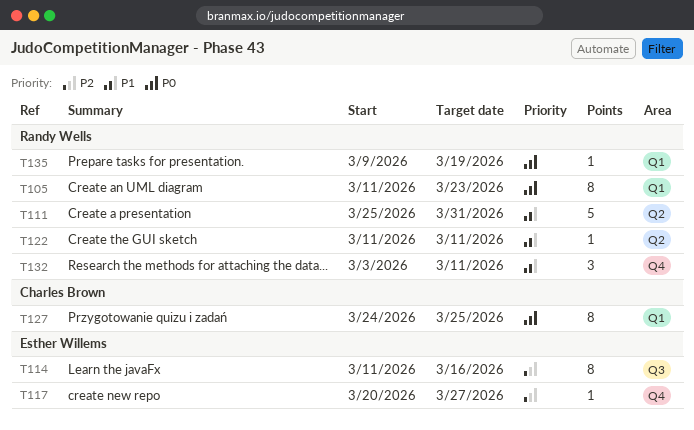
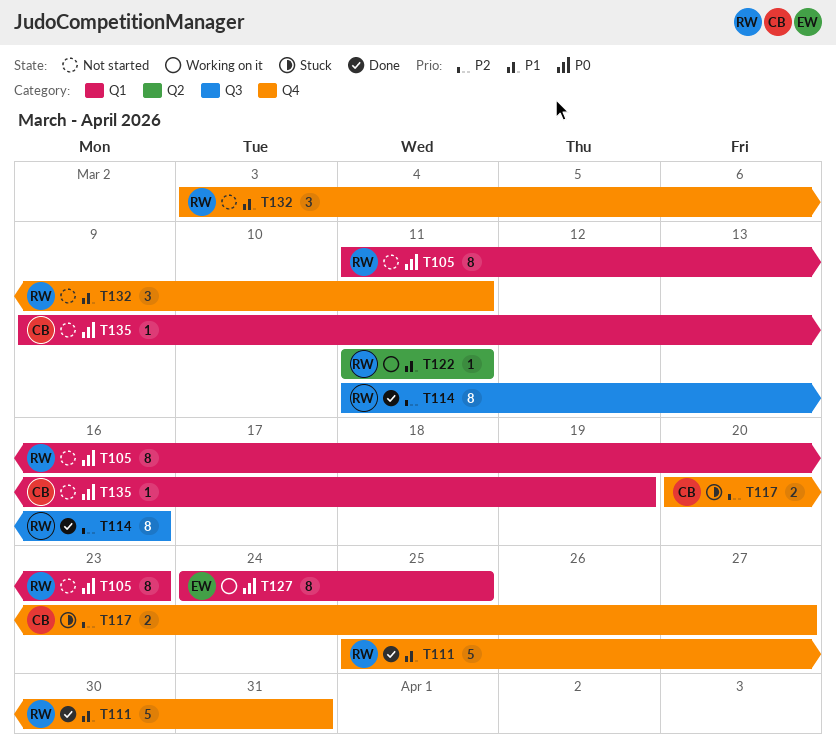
T111, label: Q2 -> Q4
T114, owner: Esther Willems -> Randy Wells
T117, owner: Esther Willems -> Charles Brown
T117, estimate: 1 -> 2
T127, owner: Charles Brown -> Esther Willems
T135, owner: Randy Wells -> Charles Brown

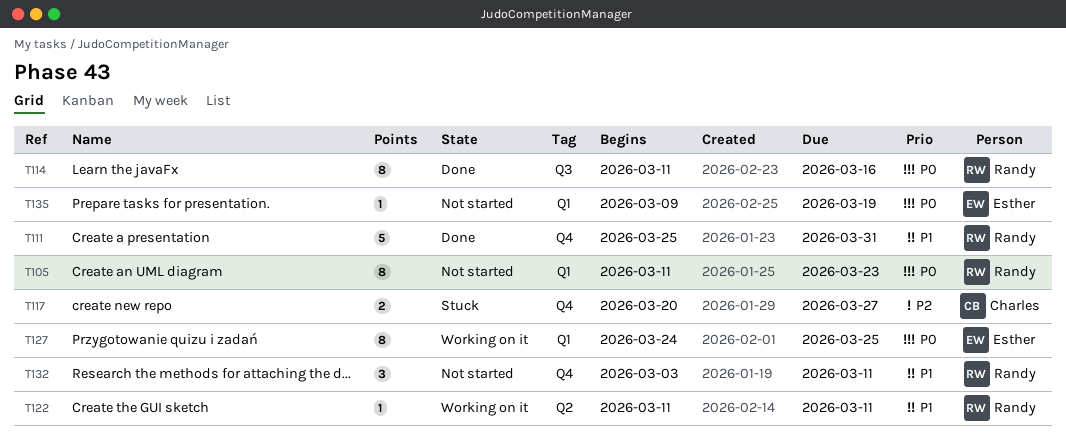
T114, priority: P2 -> P0
T135, owner: Charles -> Esther

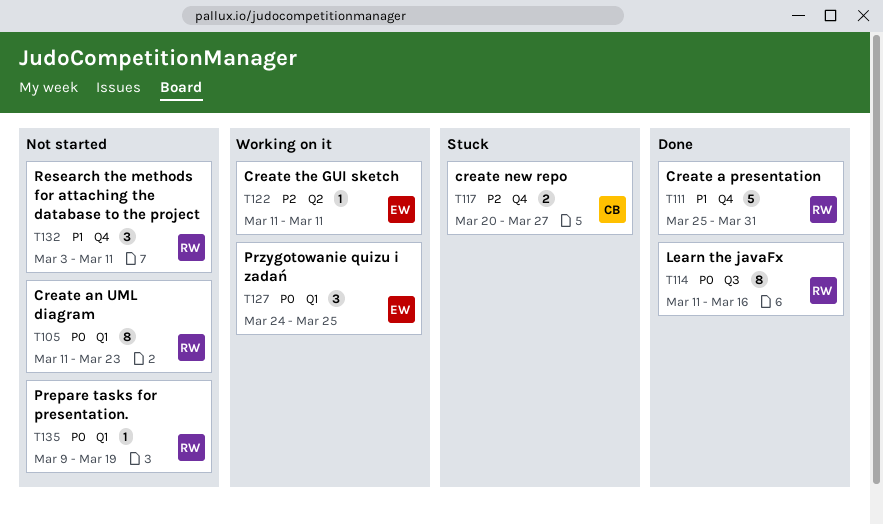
T122, owner: Randy -> Esther
T122, priority: P1 -> P2
T127, estimate: 8 -> 3
T135, owner: Esther -> Randy

